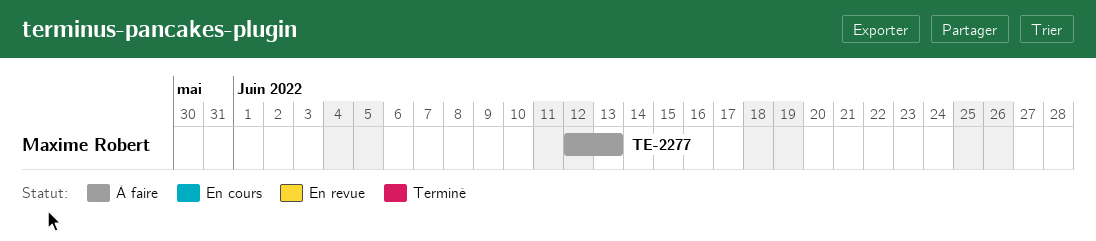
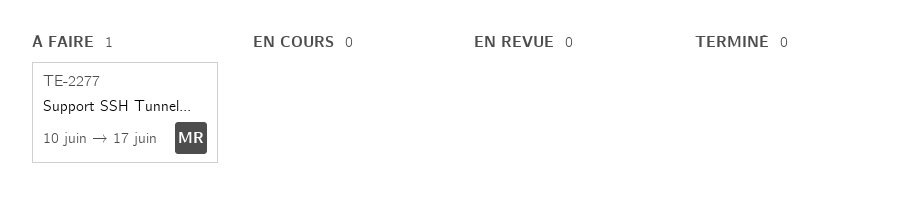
TE-2277, start: Jun 12 -> Jun 10
TE-2277, due: Jun 13 -> Jun 17

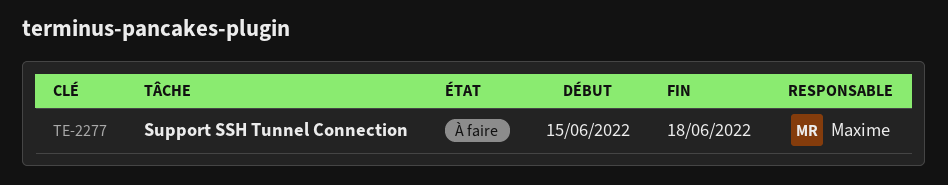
TE-2277, start: Jun 10 -> Jun 15
TE-2277, due: Jun 17 -> Jun 18

